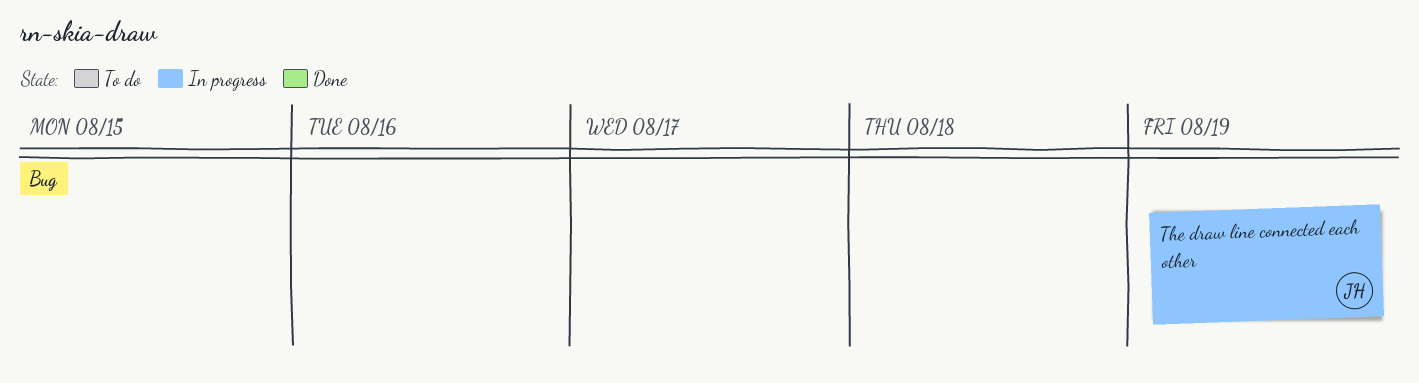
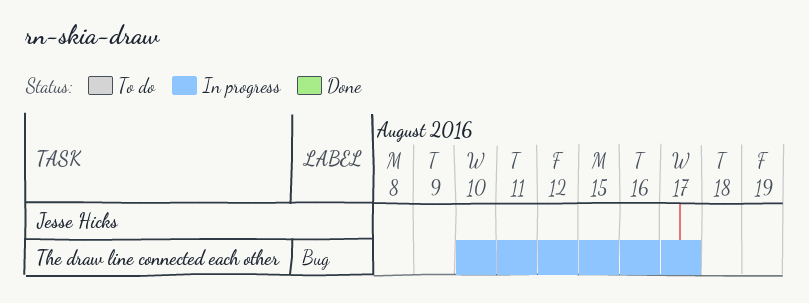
The draw line connected each other, due: Aug 19 -> Aug 17

